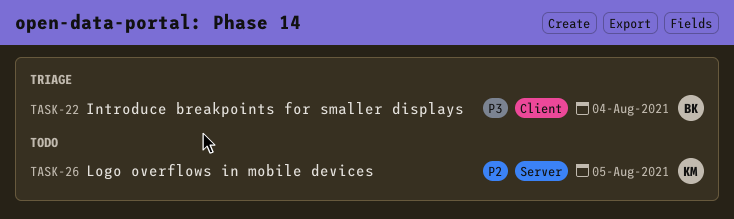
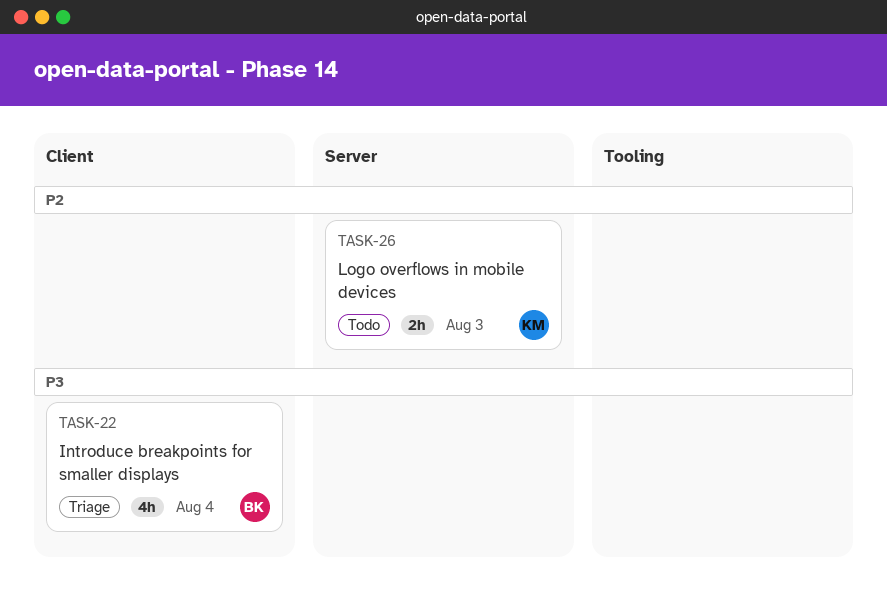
TASK-26, due: Aug 5 -> Aug 3

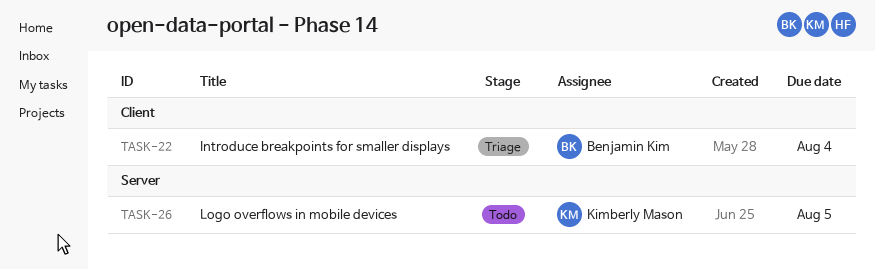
TASK-26, due: Aug 3 -> Aug 5

